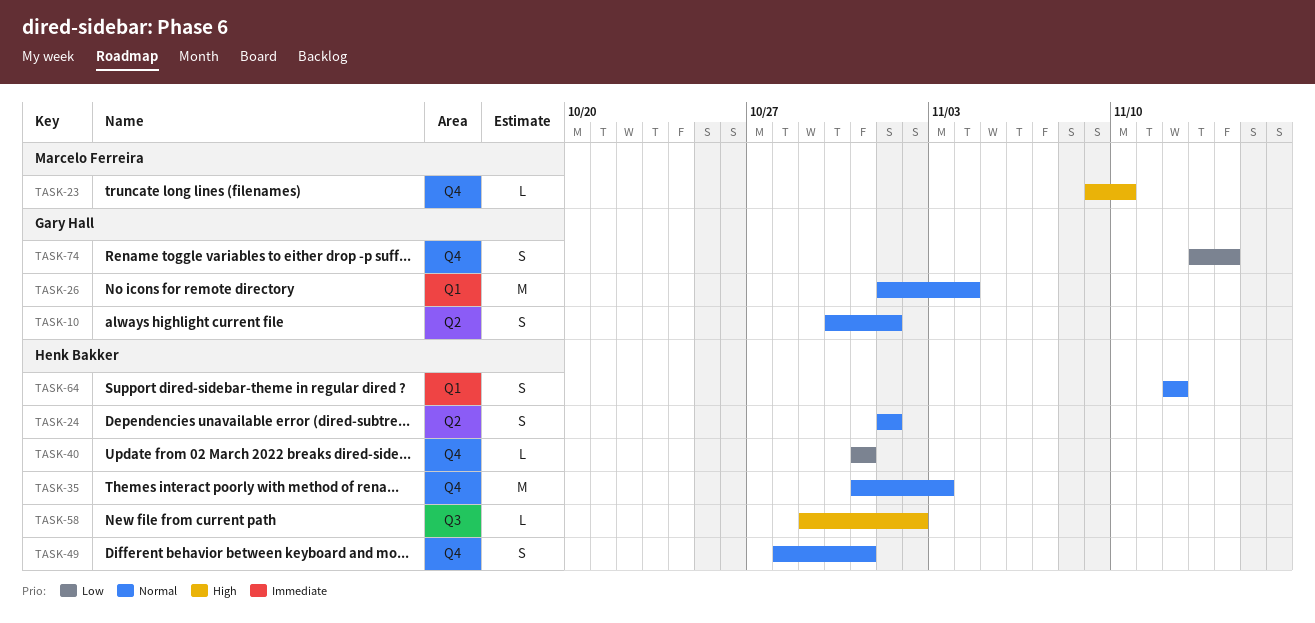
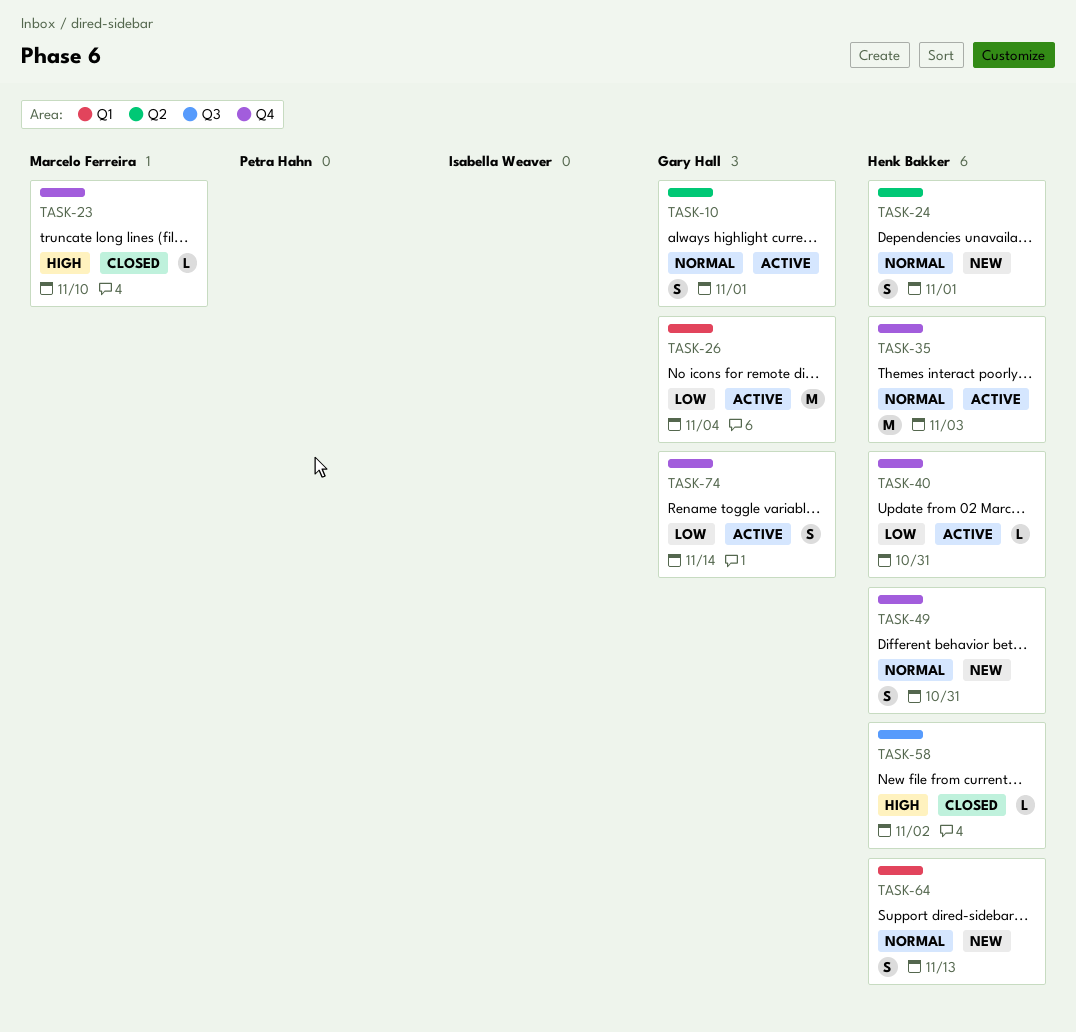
TASK-26, priority: Normal -> Low
TASK-64, due: Nov 12 -> Nov 13

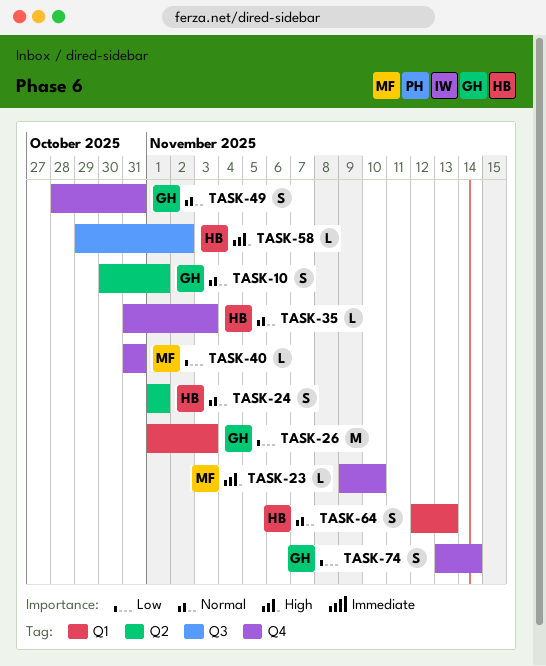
TASK-26, due: Nov 4 -> Nov 3
TASK-35, estimate: M -> L
TASK-40, owner: Henk Bakker -> Marcelo Ferreira
TASK-49, owner: Henk Bakker -> Gary Hall

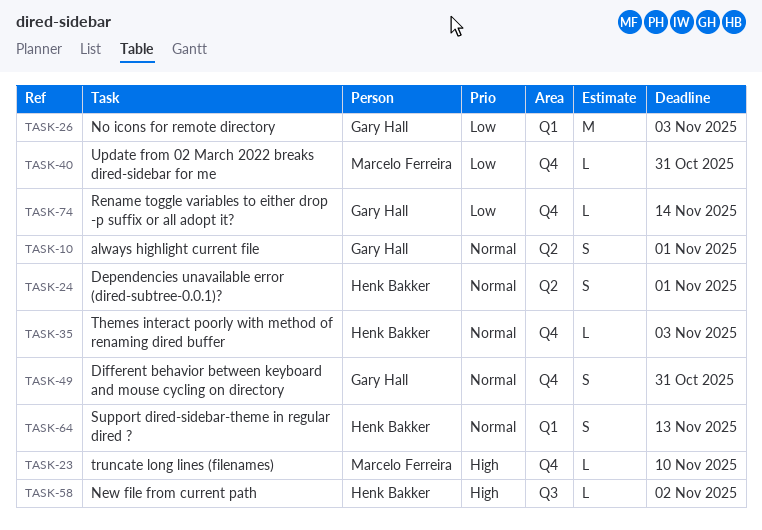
TASK-74, estimate: S -> L

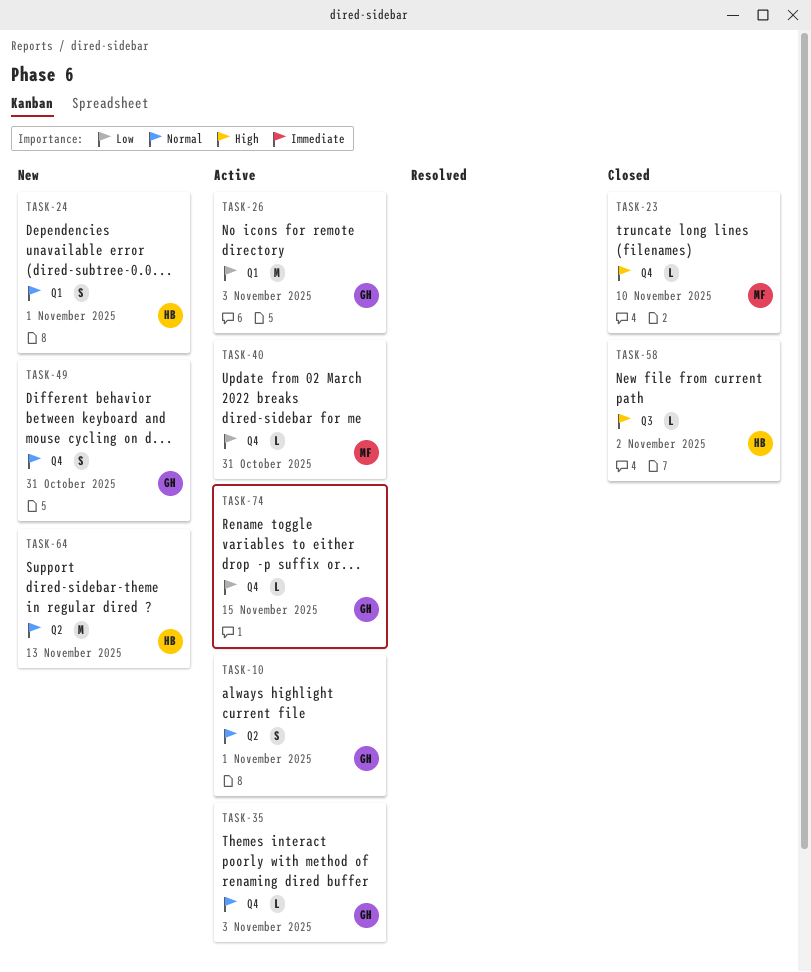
TASK-24, label: Q2 -> Q1
TASK-35, owner: Henk Bakker -> Gary Hall
TASK-64, label: Q1 -> Q2
TASK-64, estimate: S -> M
TASK-74, due: Nov 14 -> Nov 15

